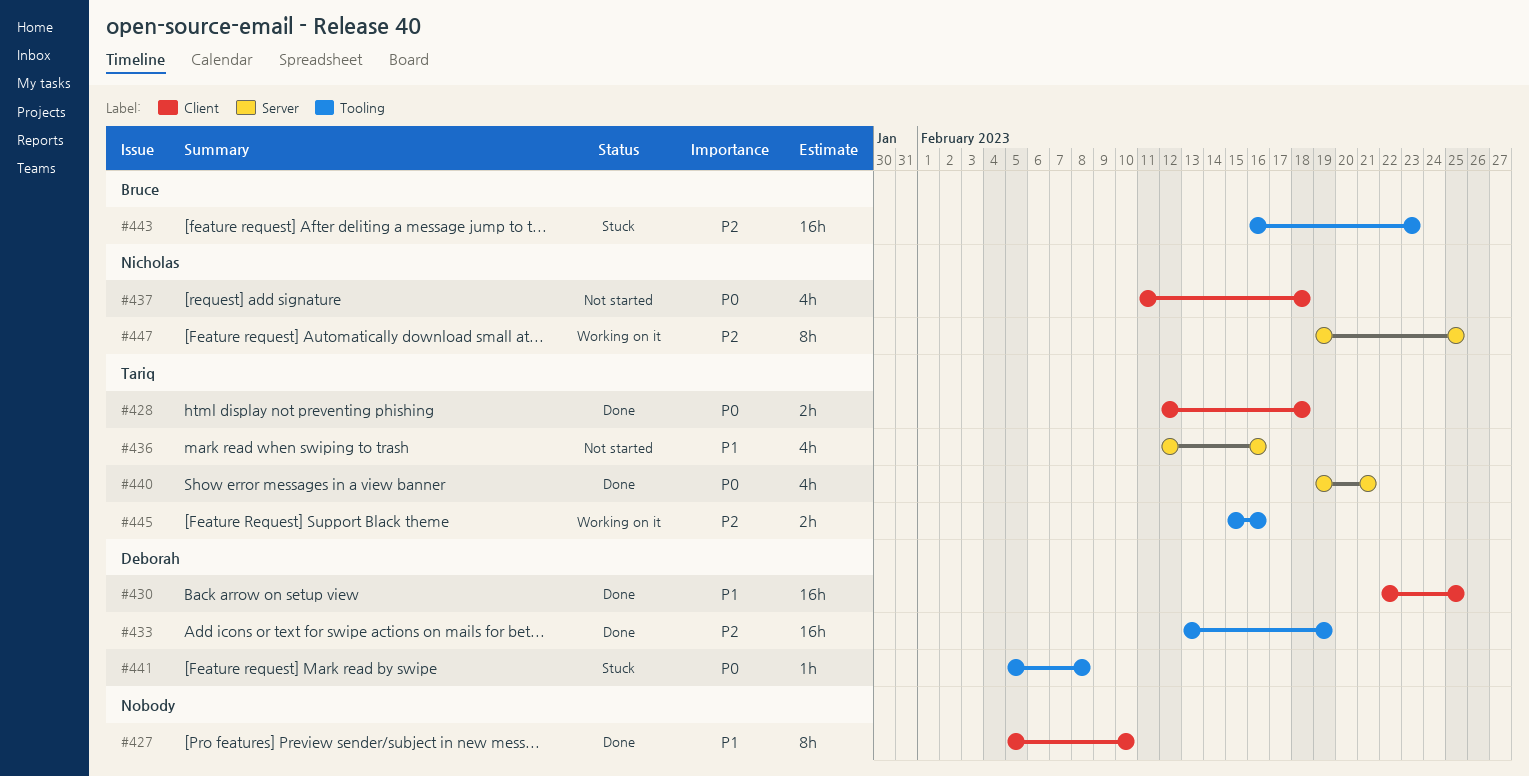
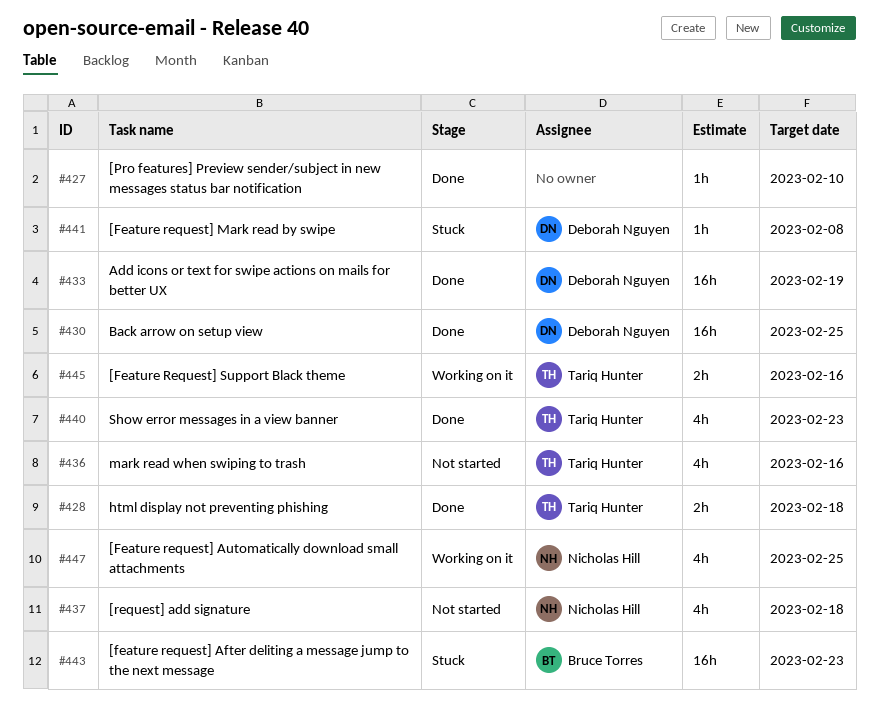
#427, estimate: 8h -> 1h
#440, due: Feb 21 -> Feb 23
#447, estimate: 8h -> 4h

